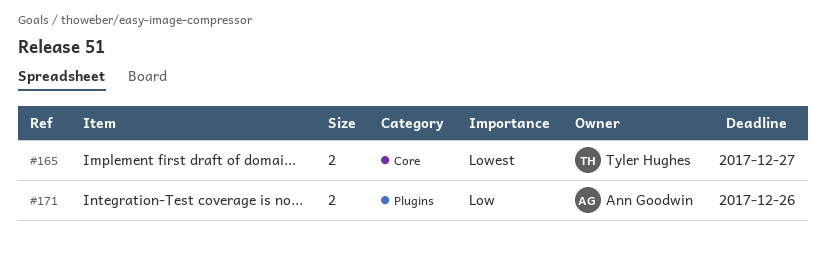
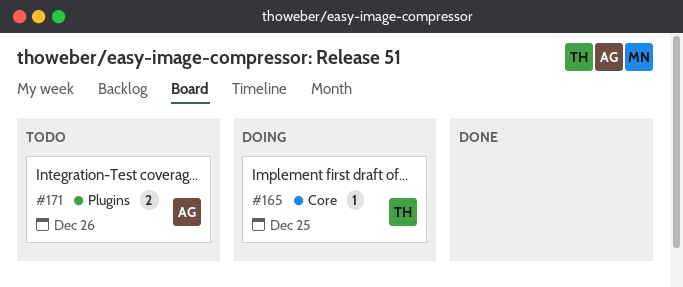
#165, estimate: 2 -> 1
#165, due: Dec 27 -> Dec 25

